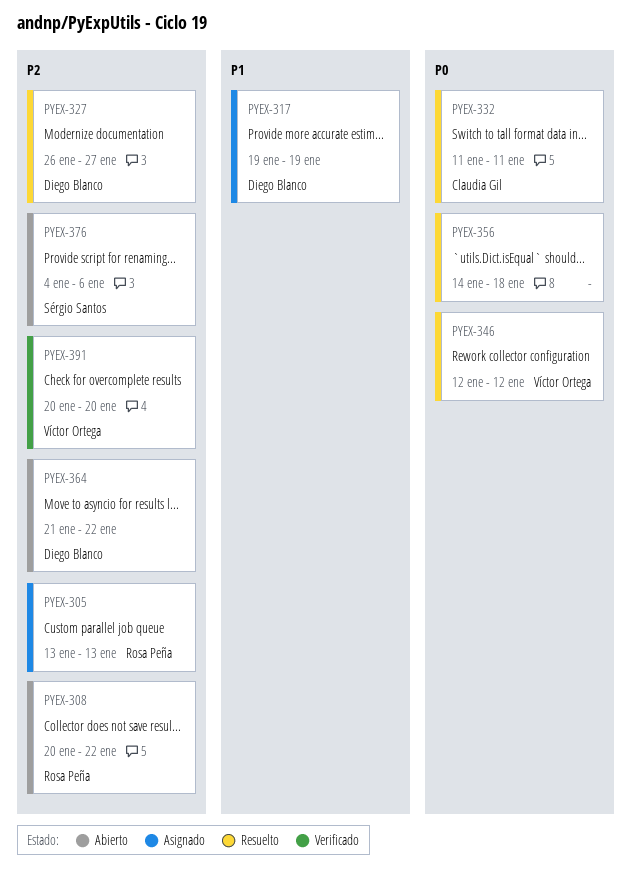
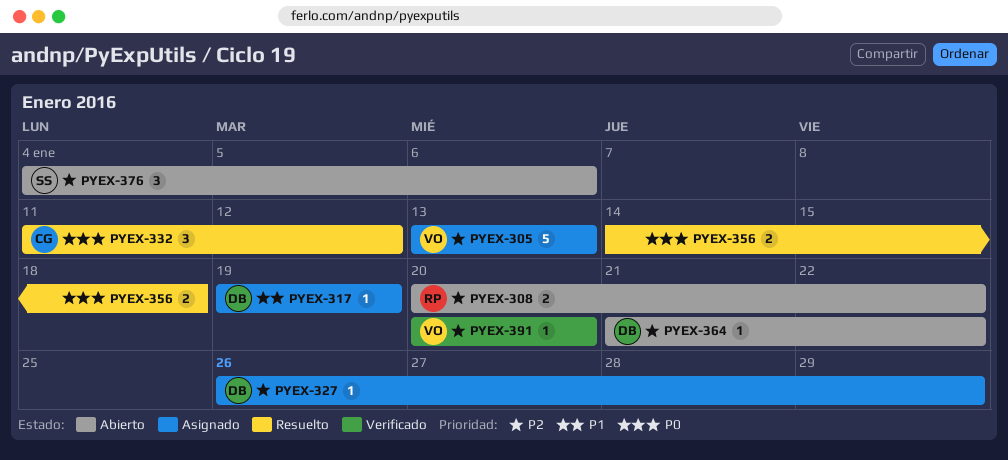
PYEX-305, owner: Rosa Peña -> Víctor Ortega
PYEX-327, status: Resuelto -> Asignado
PYEX-327, due: Jan 27 -> Jan 29
PYEX-332, due: Jan 11 -> Jan 12
PYEX-346: present -> none

